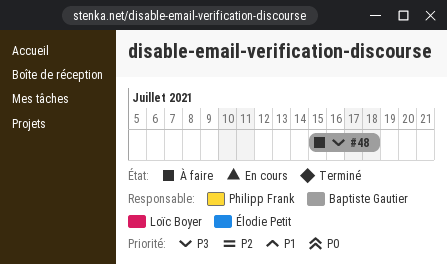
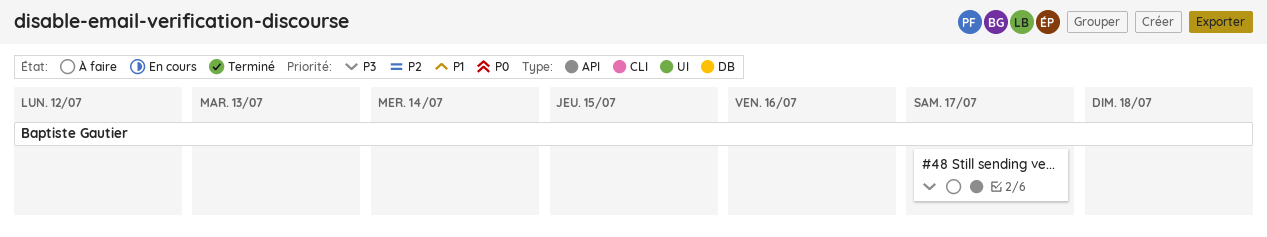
#48, due: Jul 18 -> Jul 17

